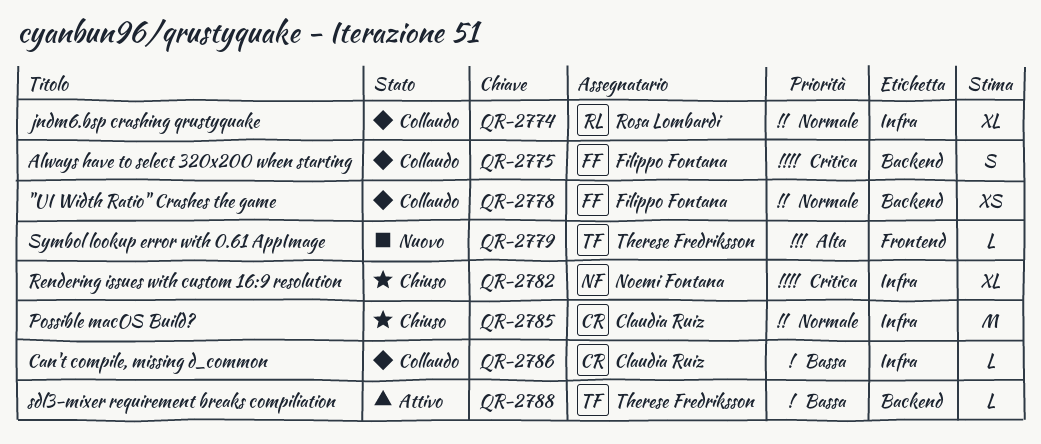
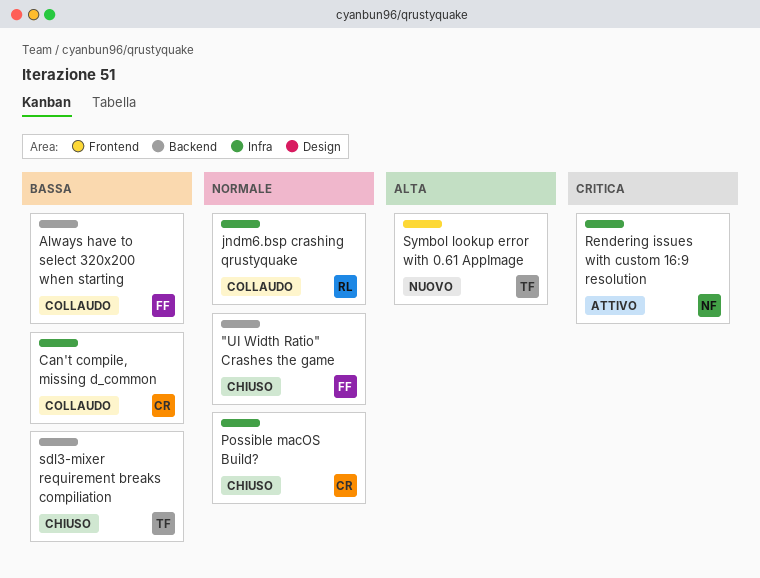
"UI Width Ratio" Crashes the game, status: Collaudo -> Chiuso
Always have to select 320x200 when starting, priority: Critica -> Bassa
Rendering issues with custom 16:9 resolution, status: Chiuso -> Attivo
sdl3-mixer requirement breaks compiliation, status: Attivo -> Chiuso

